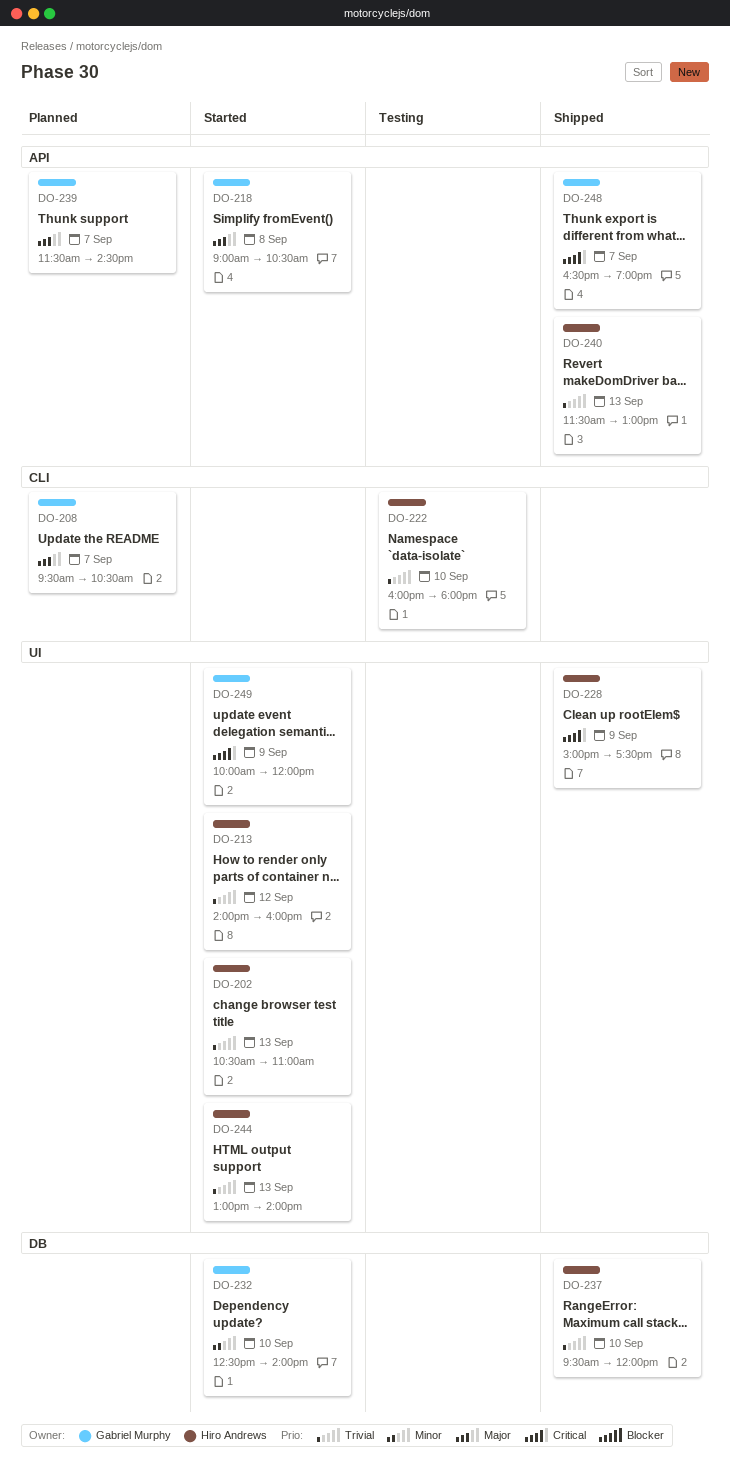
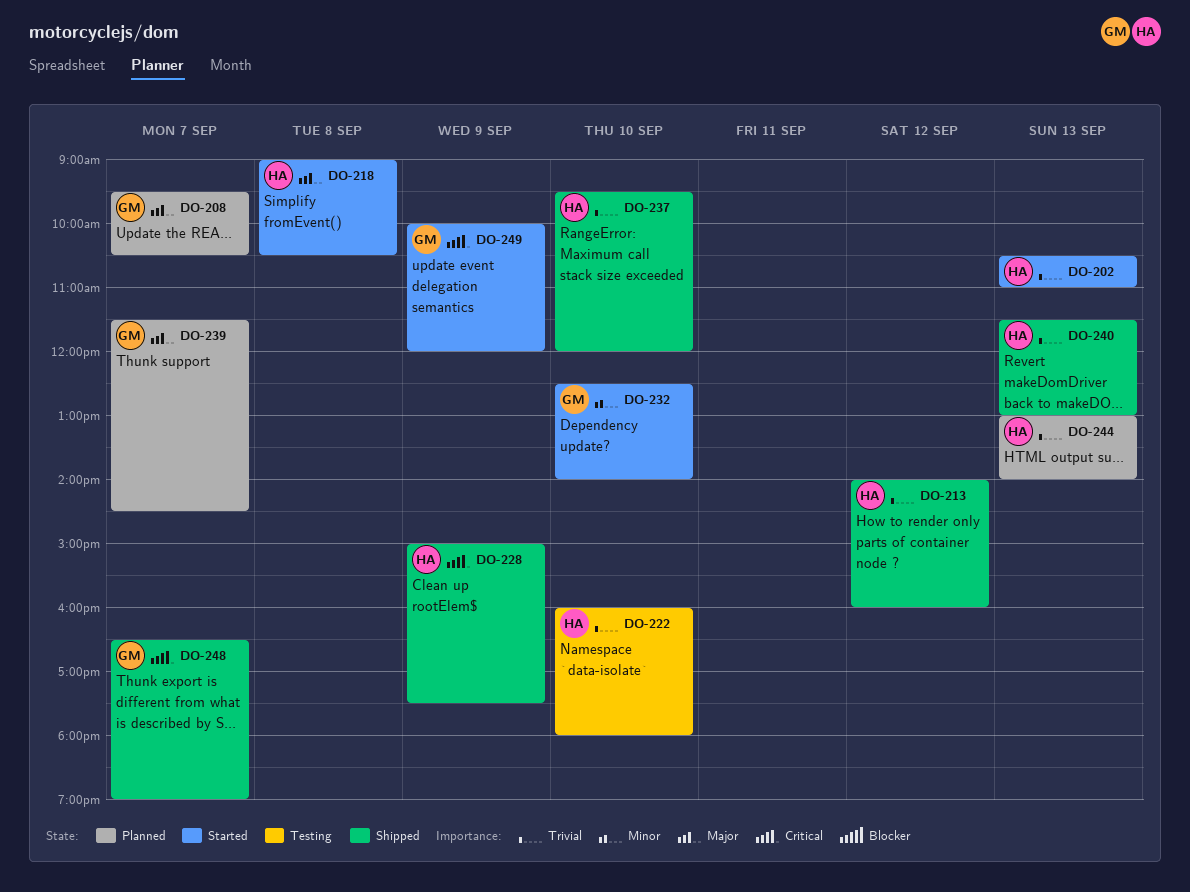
DO-213, status: Started -> Shipped
DO-218, owner: Gabriel Murphy -> Hiro Andrews
DO-244, status: Started -> Planned

